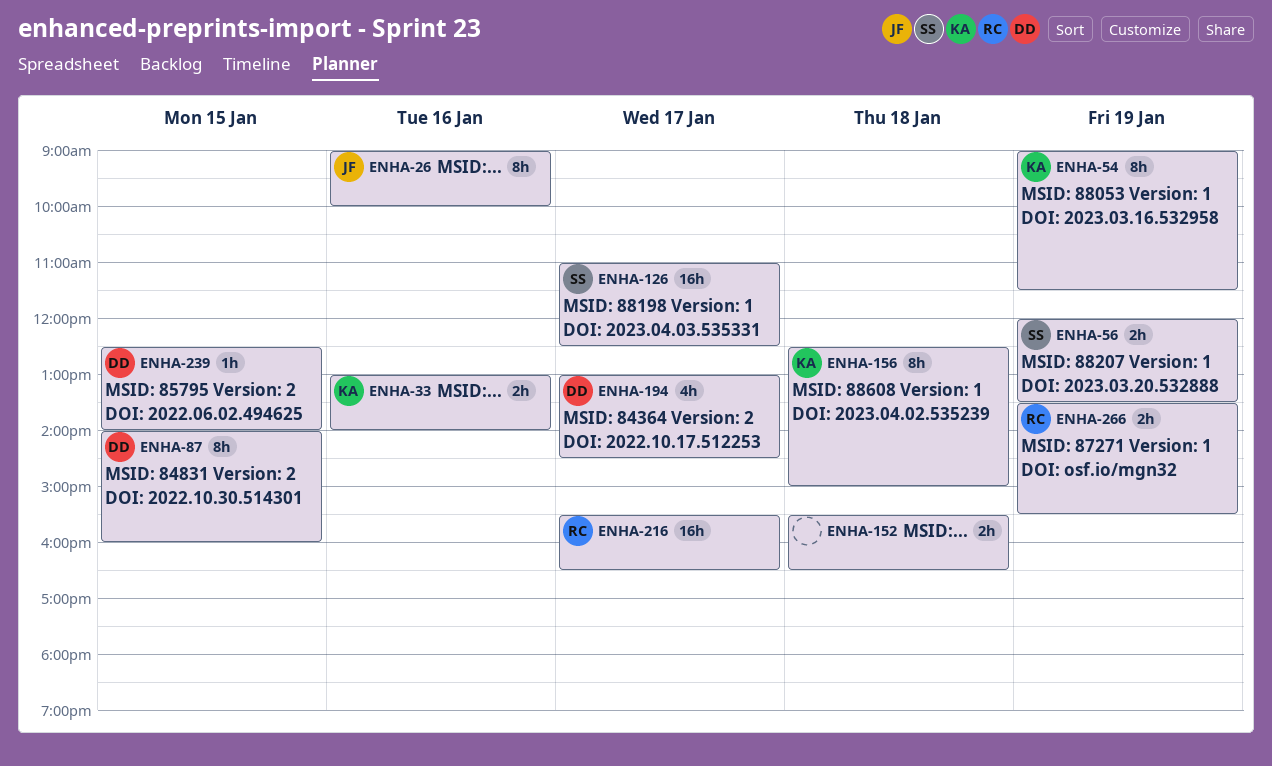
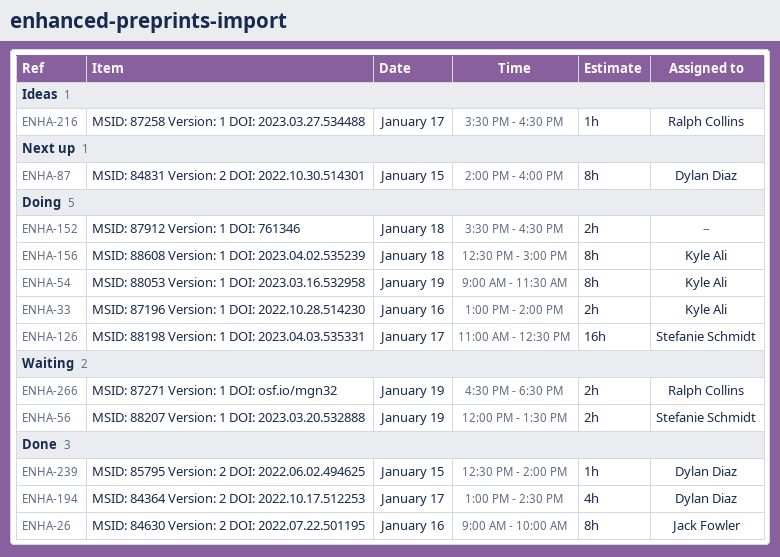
ENHA-216, estimate: 16h -> 1h
ENHA-266, begins: 13:30 -> 16:30
ENHA-266, ends: 15:30 -> 18:30

